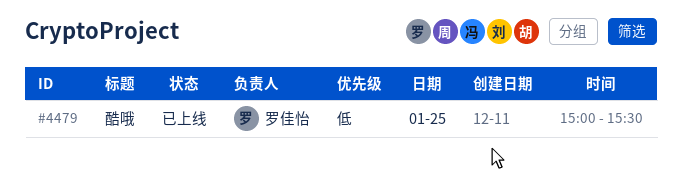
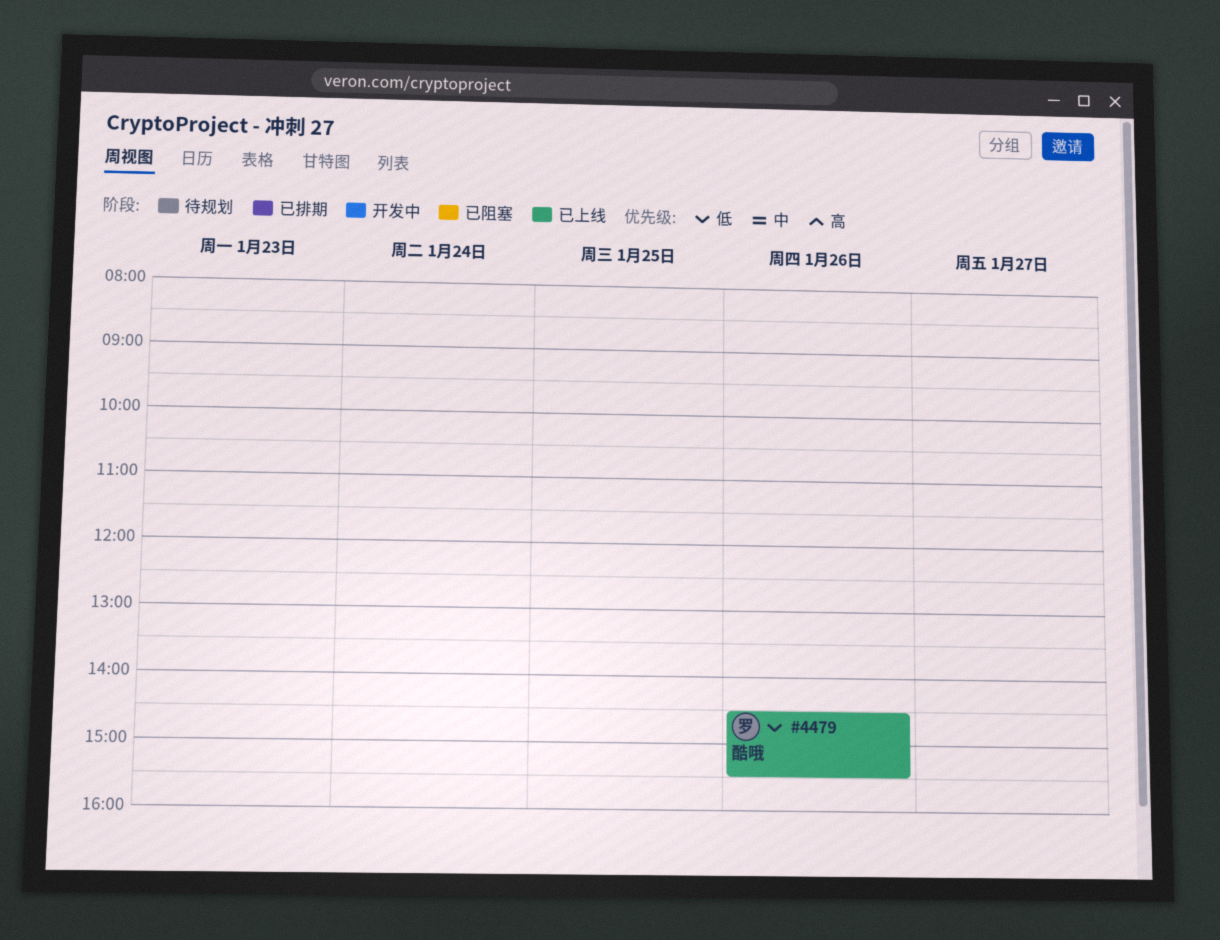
#4479, day: Jan 25 -> Jan 26
#4479, begins: 15:00 -> 14:30

